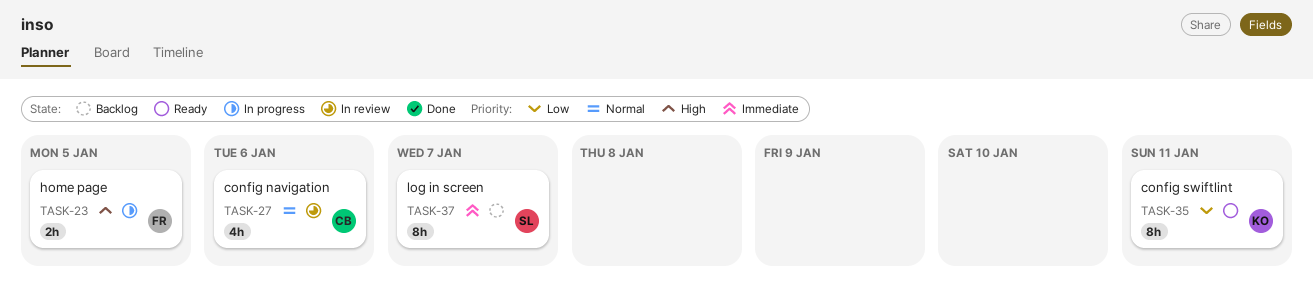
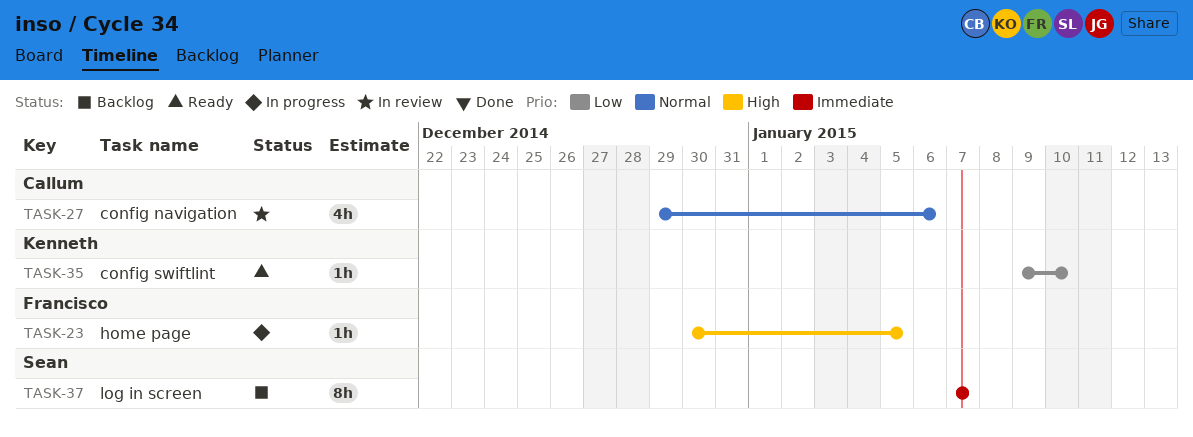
TASK-23, estimate: 2h -> 1h
TASK-35, estimate: 8h -> 1h
TASK-35, due: Jan 11 -> Jan 10

